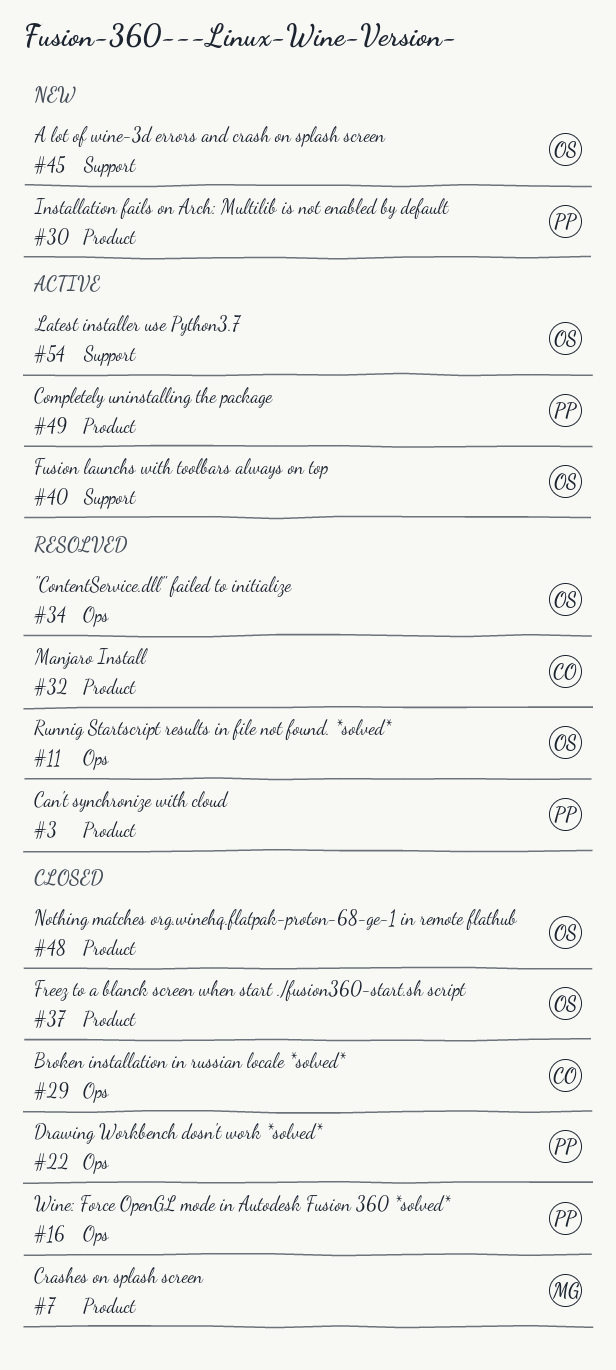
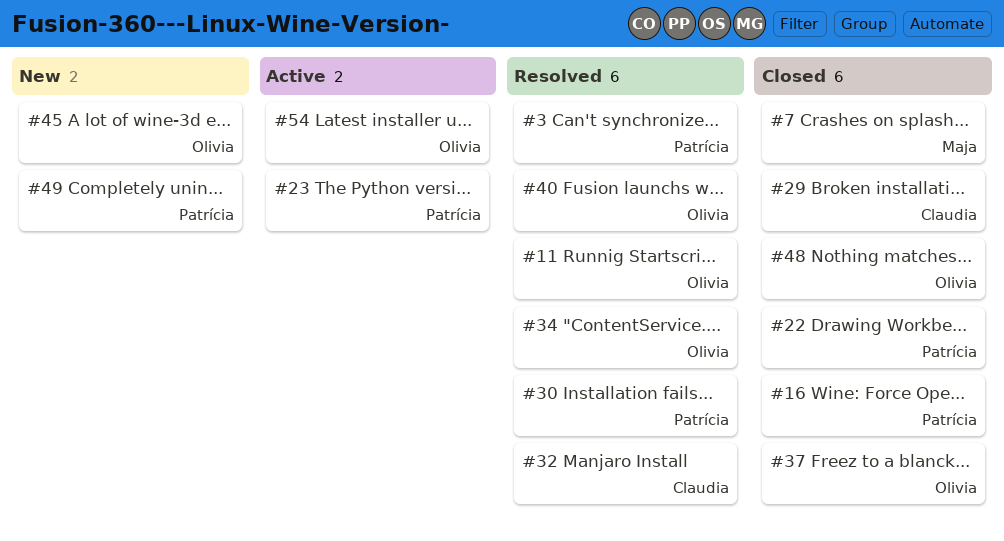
#23: none -> present
#30, status: New -> Resolved
#40, status: Active -> Resolved
#49, status: Active -> New

